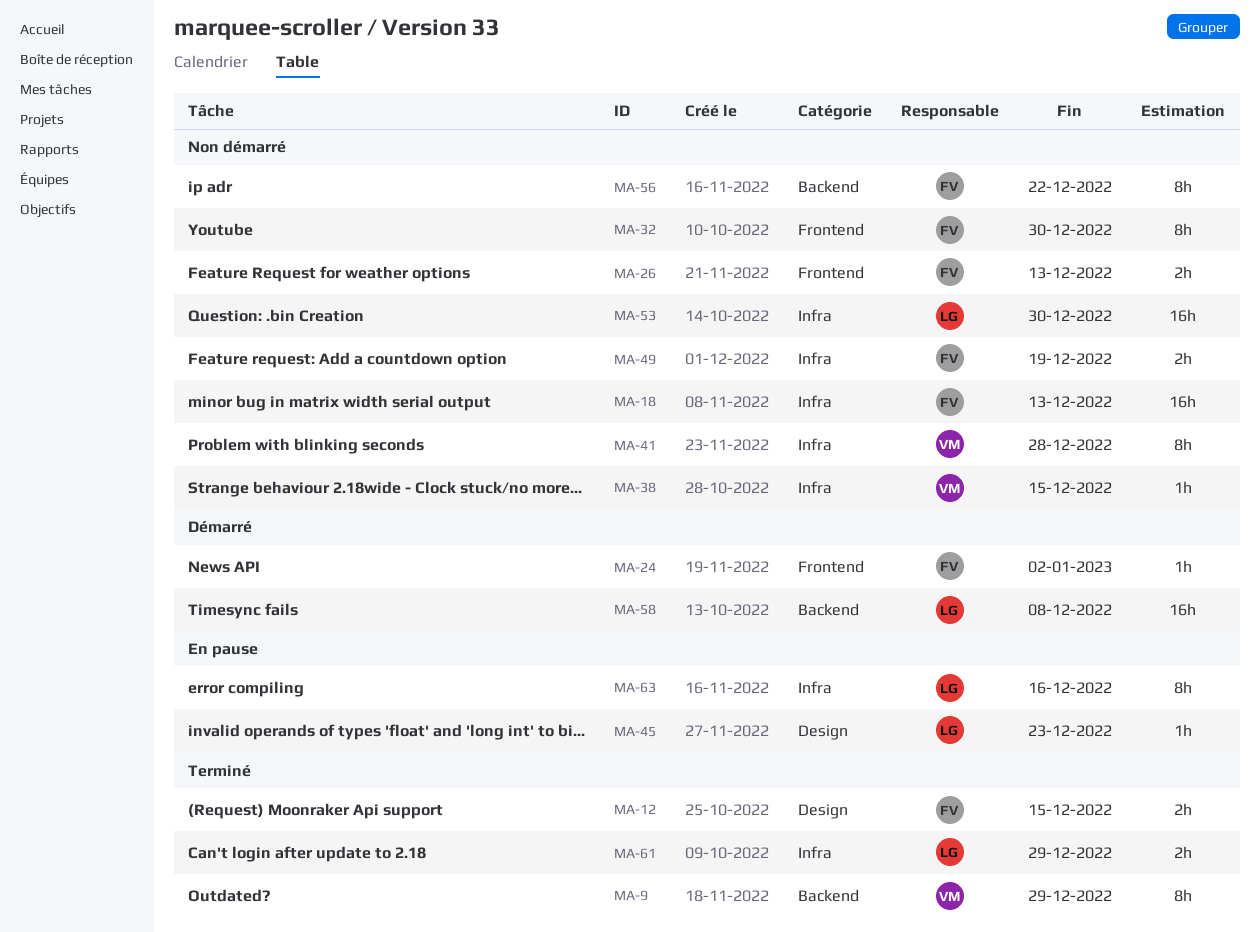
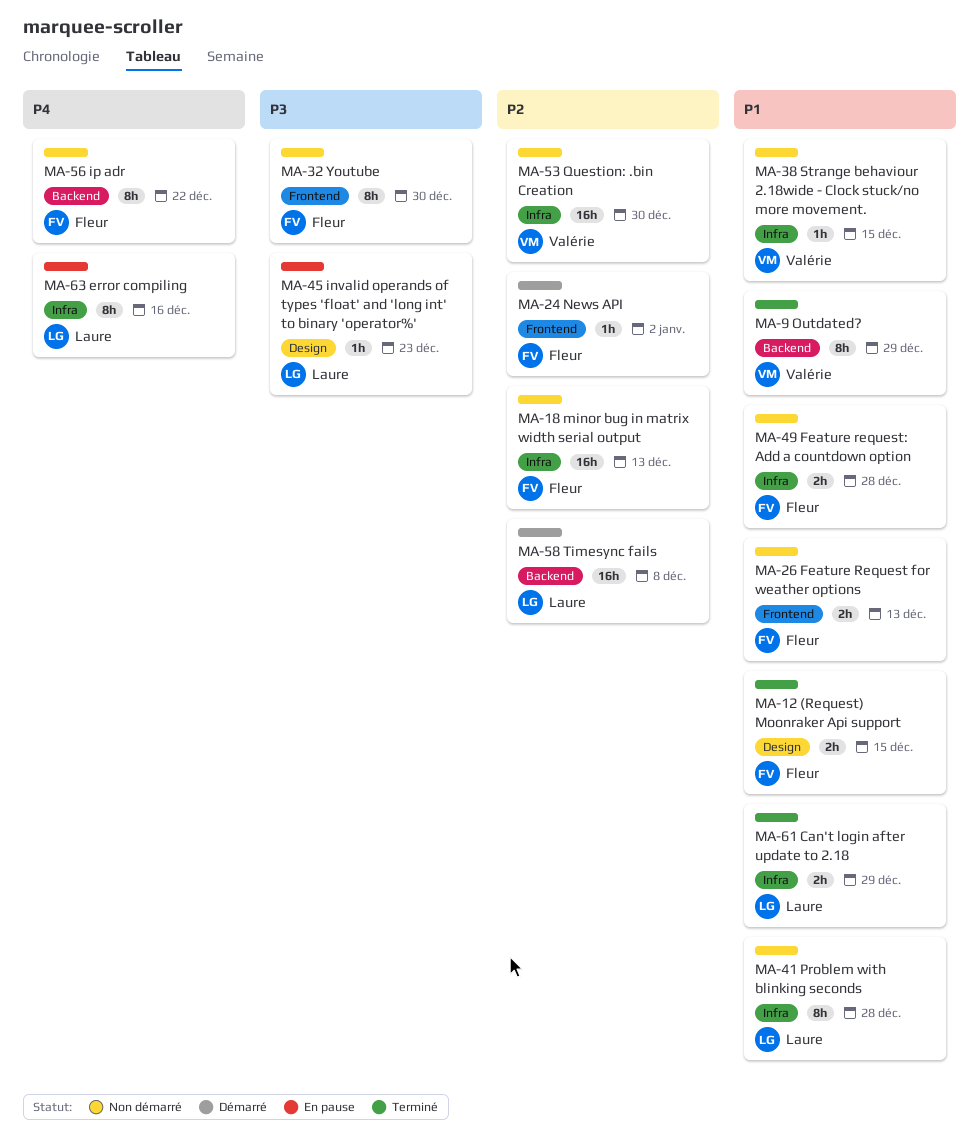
MA-41, owner: Valérie -> Laure
MA-49, due: Dec 19 -> Dec 28
MA-53, owner: Laure -> Valérie

